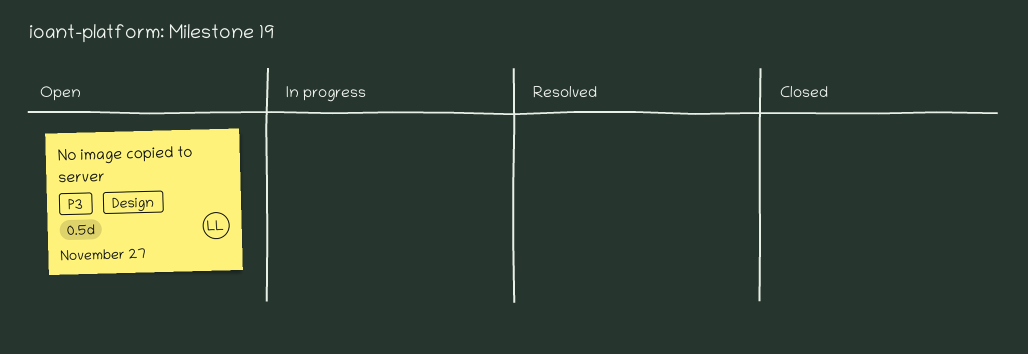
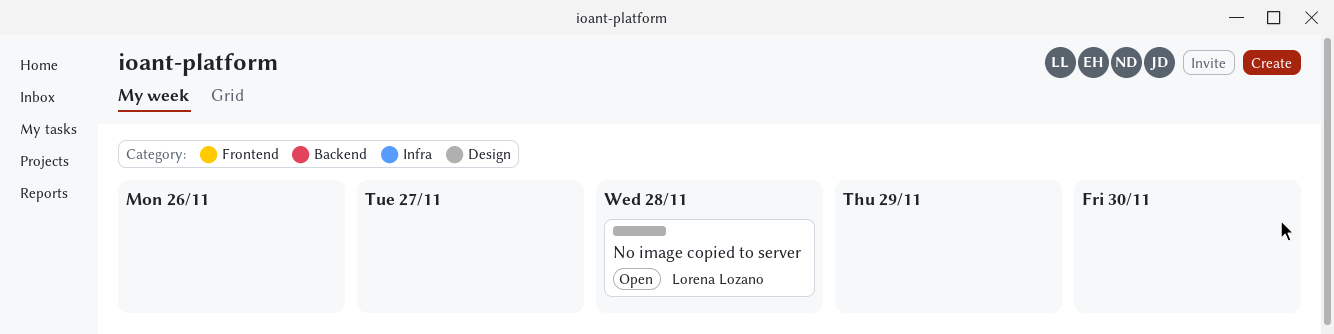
No image copied to server, due: Nov 27 -> Nov 28

